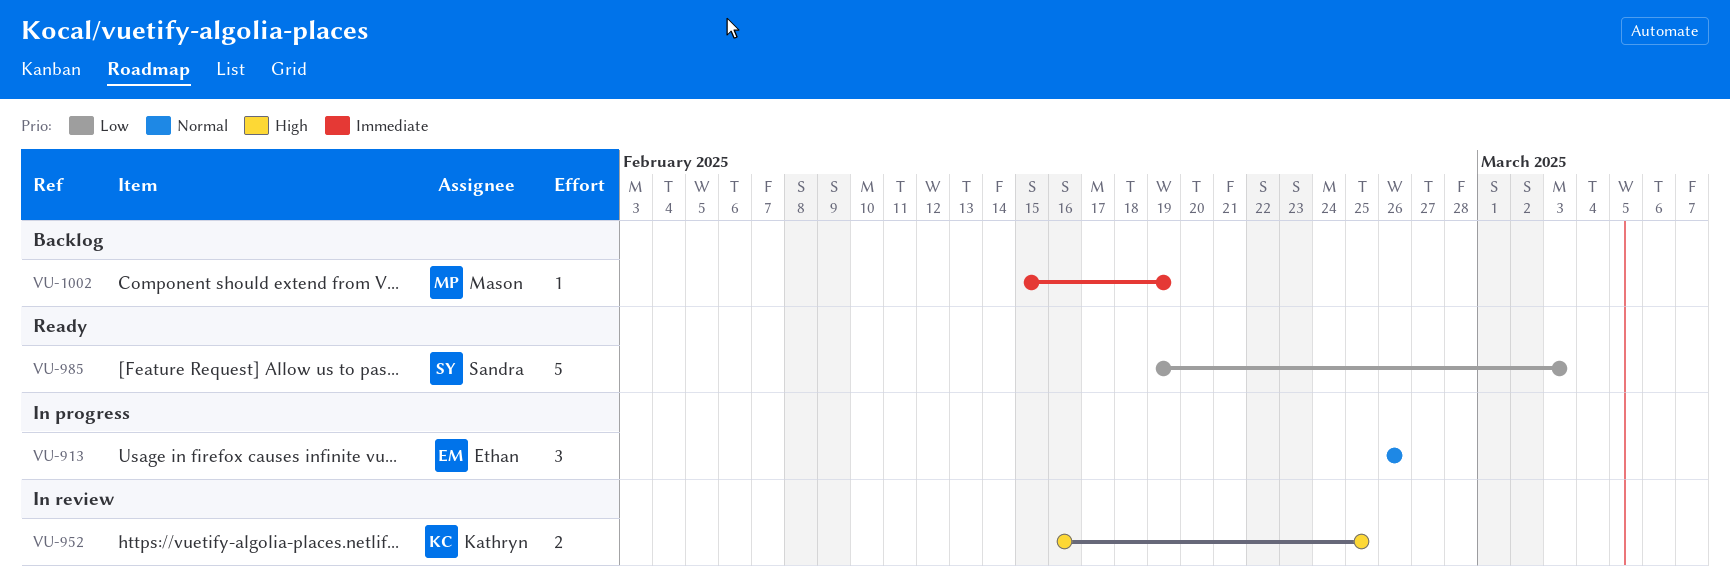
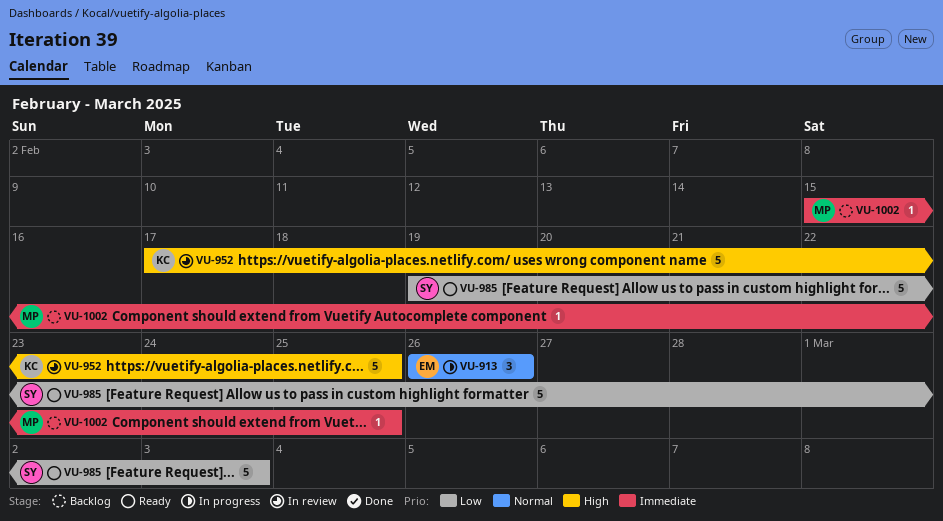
VU-952, estimate: 2 -> 5
VU-952, start: Feb 16 -> Feb 17
VU-1002, due: Feb 19 -> Feb 25

